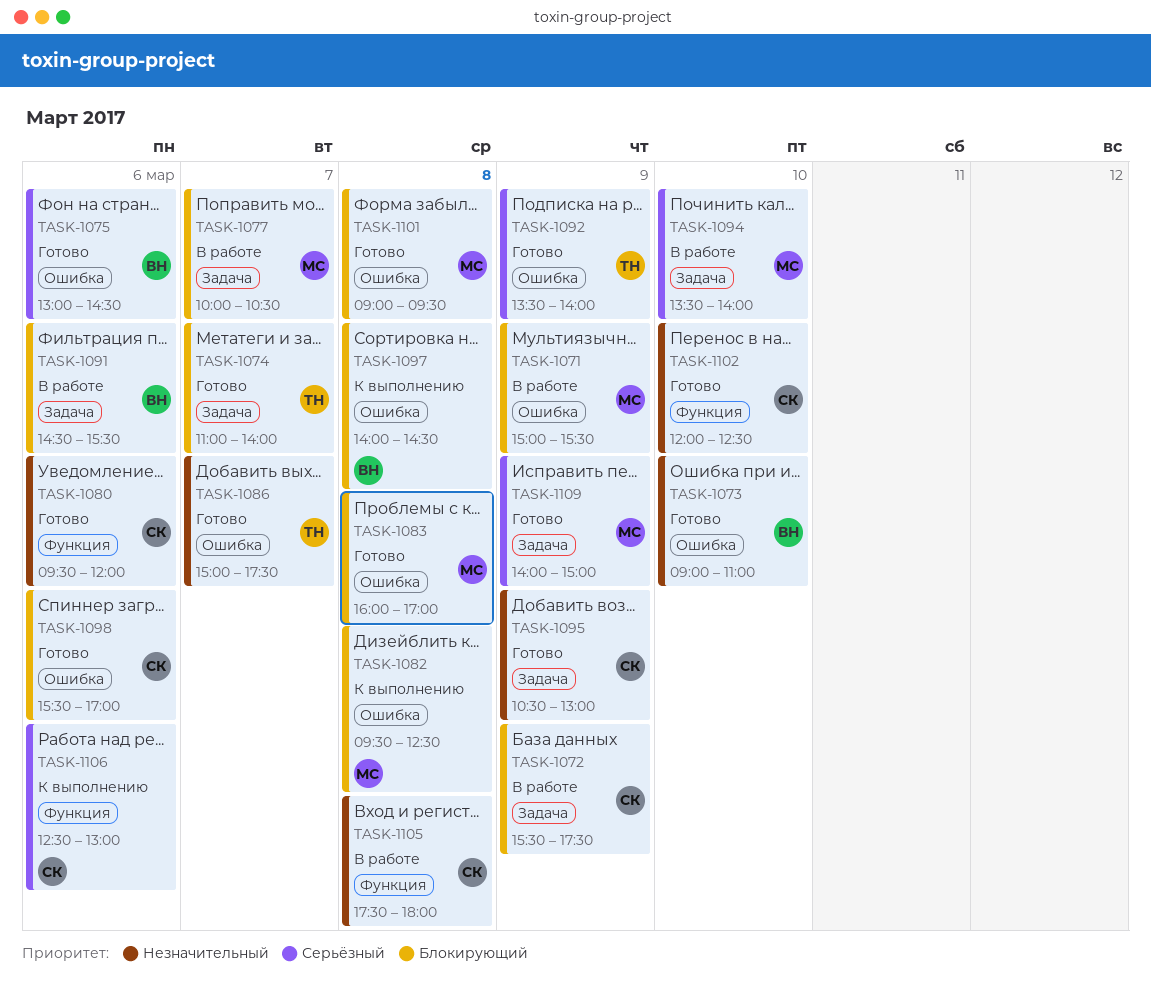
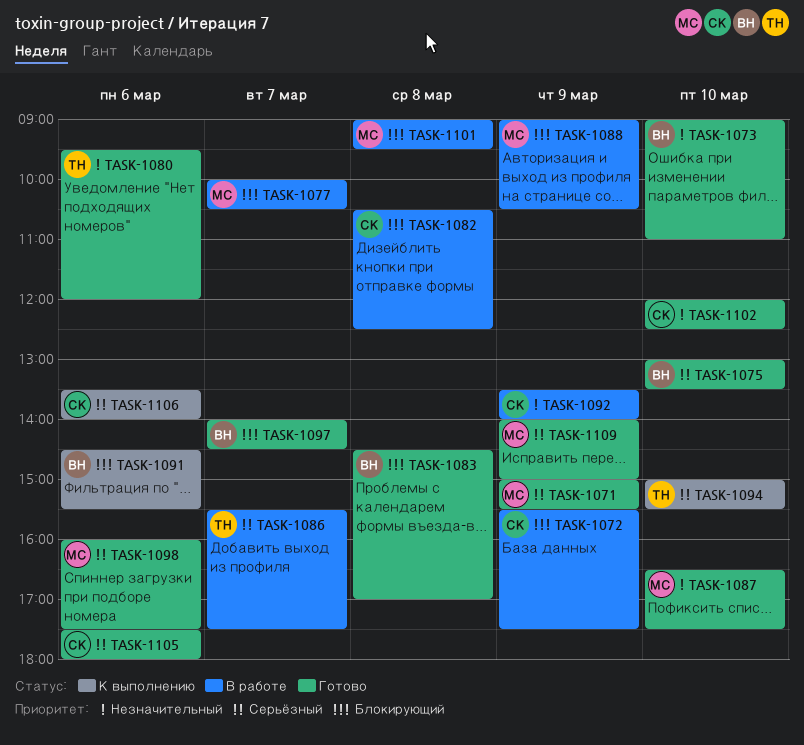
TASK-1071, status: В работе -> Готово
TASK-1071, priority: Блокирующий -> Серьёзный
TASK-1074: present -> none
TASK-1075, day: Mar 6 -> Mar 10
TASK-1075, ends: 14:30 -> 13:30
TASK-1080, owner: СК -> ТН
TASK-1082, status: К выполнению -> В работе
TASK-1082, owner: МС -> СК
TASK-1082, begins: 09:30 -> 10:30
TASK-1083, owner: МС -> ВН
TASK-1083, begins: 16:00 -> 14:30
TASK-1086, status: Готово -> В работе
TASK-1086, priority: Незначительный -> Серьёзный
TASK-1086, begins: 15:00 -> 15:30
TASK-1087: none -> present
TASK-1088: none -> present
TASK-1091, status: В работе -> К выполнению
TASK-1092, status: Готово -> В работе
TASK-1092, owner: ТН -> СК
TASK-1092, priority: Серьёзный -> Незначительный
TASK-1094, status: В работе -> К выполнению
TASK-1094, owner: МС -> ТН
TASK-1094, begins: 13:30 -> 15:00
TASK-1094, ends: 14:00 -> 15:30
TASK-1095: present -> none
TASK-1097, status: К выполнению -> Готово
TASK-1097, day: Mar 8 -> Mar 7
TASK-1098, owner: СК -> МС
TASK-1098, priority: Блокирующий -> Серьёзный
TASK-1098, begins: 15:30 -> 16:00
TASK-1098, ends: 17:00 -> 17:30
TASK-1101, status: Готово -> В работе
TASK-1105, status: В работе -> Готово
TASK-1105, priority: Незначительный -> Серьёзный
TASK-1105, day: Mar 8 -> Mar 6
TASK-1106, begins: 12:30 -> 13:30
TASK-1106, ends: 13:00 -> 14:00

